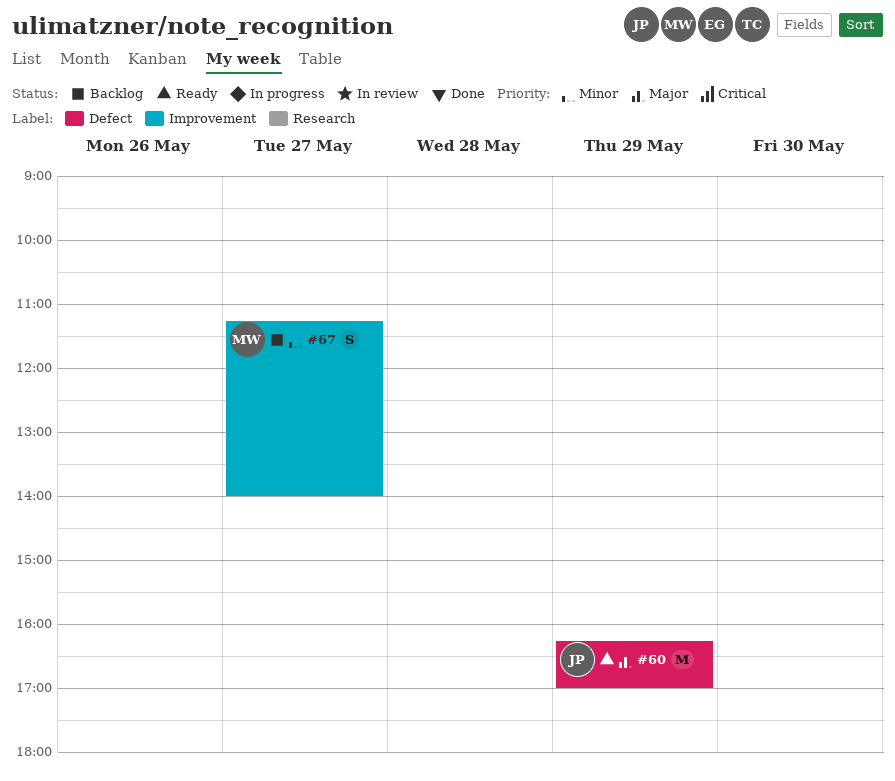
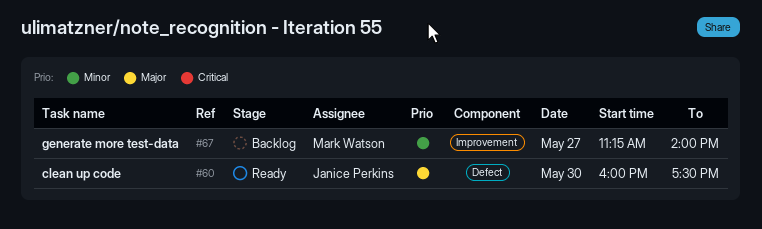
#60, day: May 29 -> May 30
#60, begins: 16:15 -> 16:00
#60, ends: 17:00 -> 17:30

